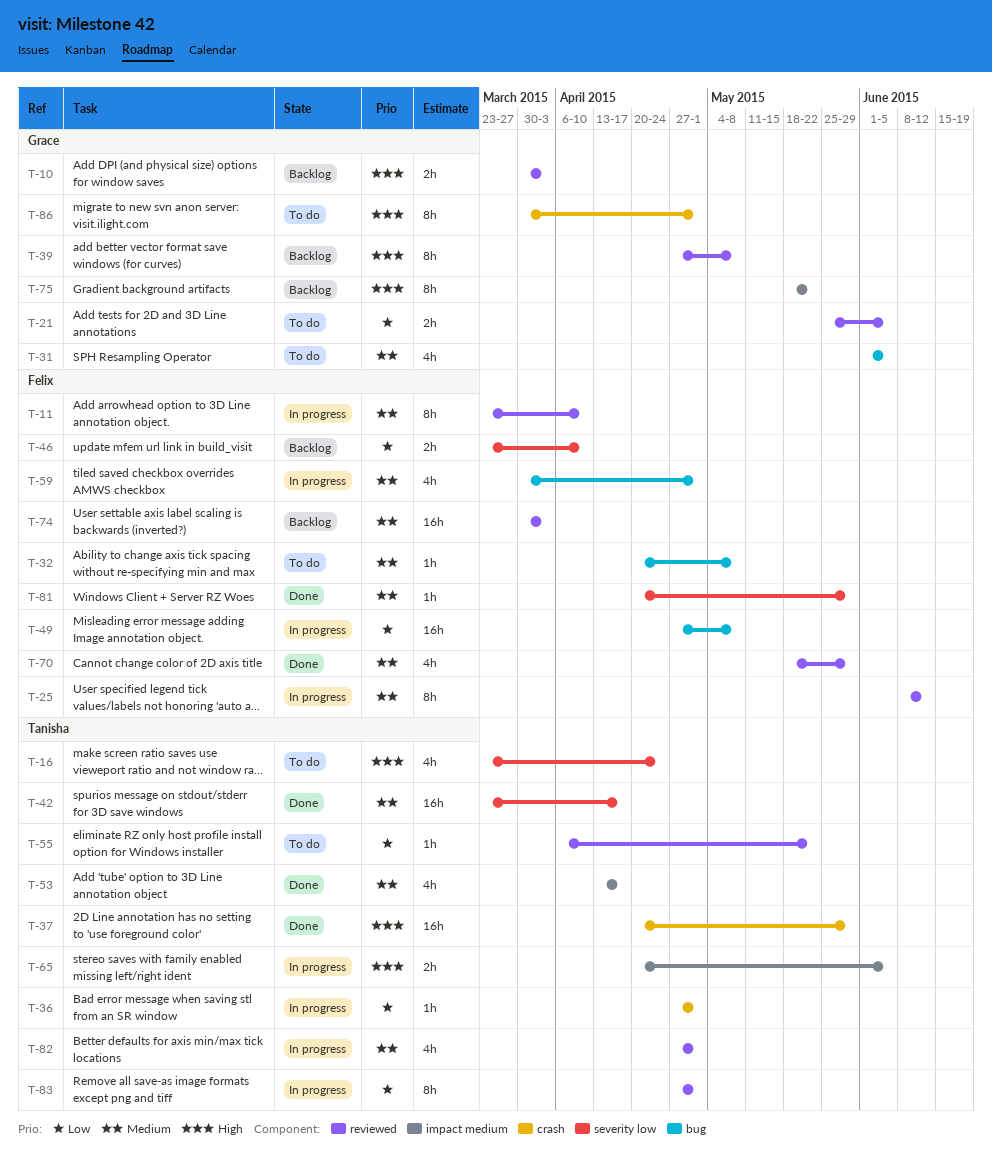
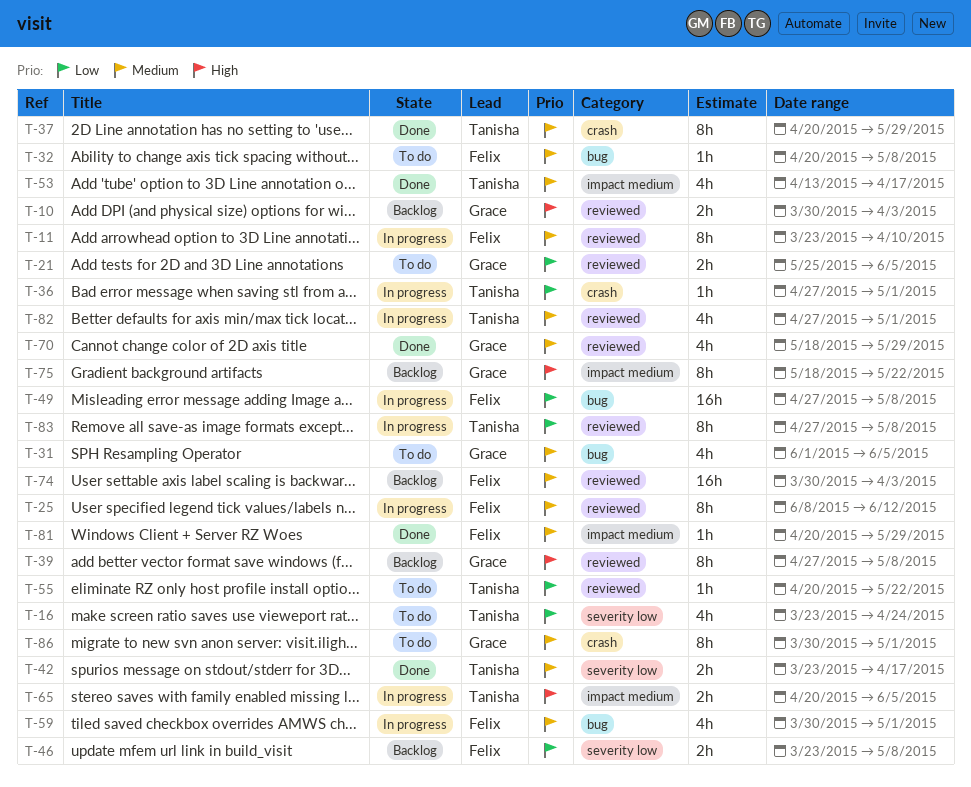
T-16, priority: High -> Low
T-37, priority: High -> Medium
T-37, estimate: 16h -> 8h
T-42, estimate: 16h -> 2h
T-46, due: Apr 10 -> May 8
T-55, start: Apr 6 -> Apr 20
T-70, owner: Felix -> Grace
T-81, label: severity low -> impact medium
T-83, due: May 1 -> May 8
T-86, priority: High -> Medium

